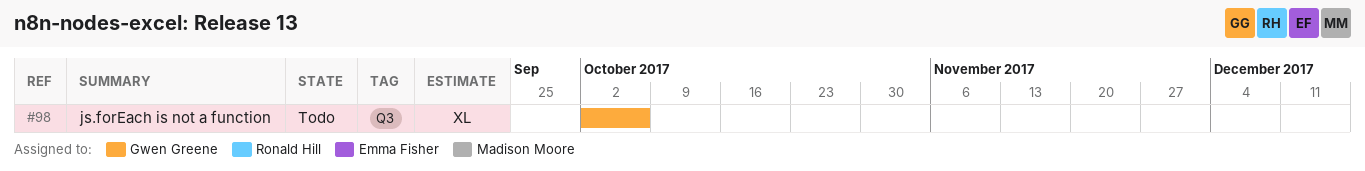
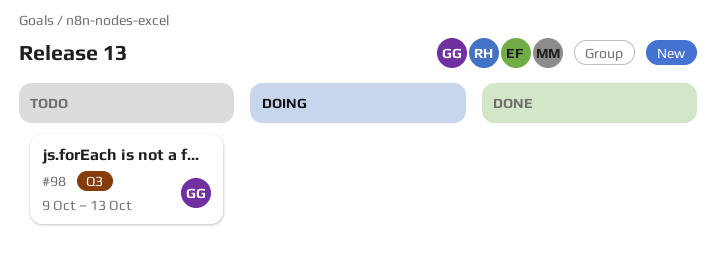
#98, start: Oct 2 -> Oct 9
#98, due: Oct 6 -> Oct 13

